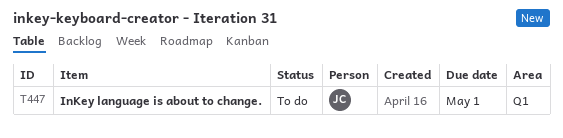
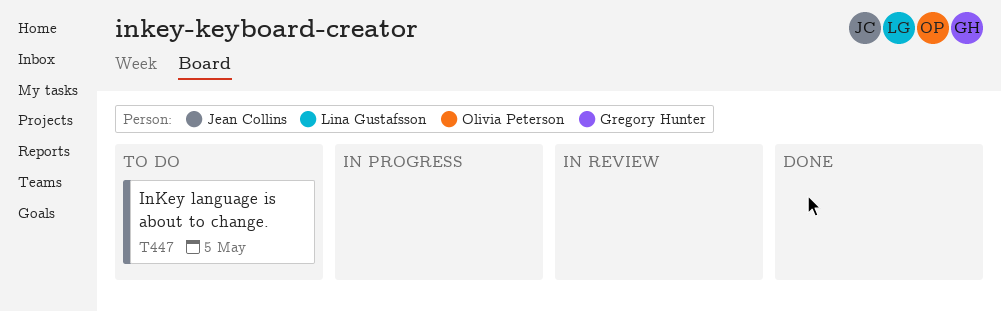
T447, due: May 1 -> May 5

